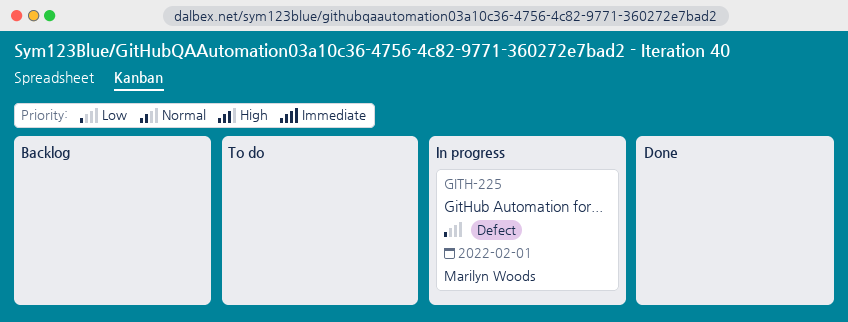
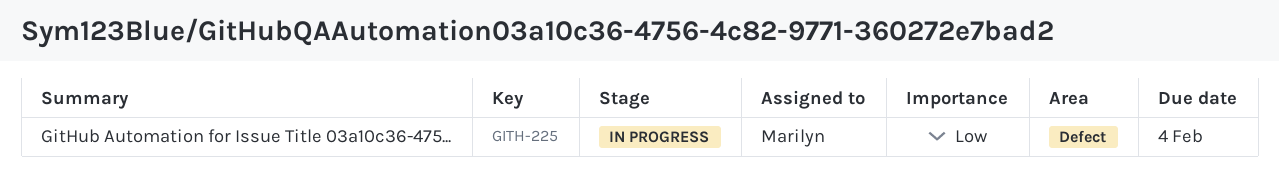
GITH-225, due: Feb 1 -> Feb 4

